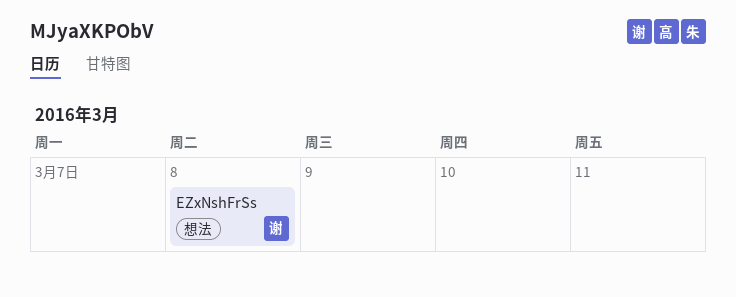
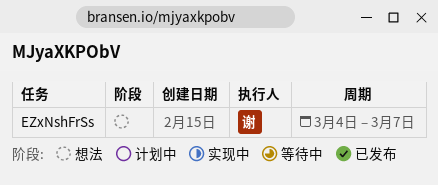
EZxNshFrSs, due: Mar 8 -> Mar 7

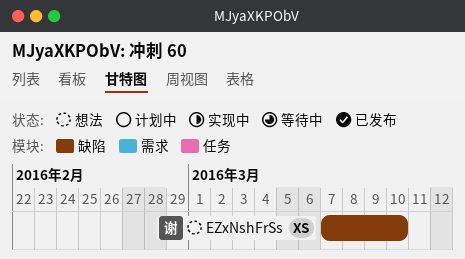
EZxNshFrSs, start: Mar 4 -> Mar 7
EZxNshFrSs, due: Mar 7 -> Mar 10

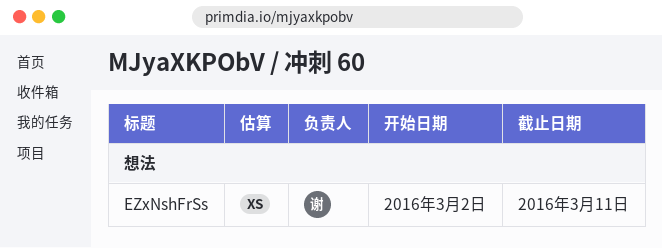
EZxNshFrSs, start: Mar 7 -> Mar 2
EZxNshFrSs, due: Mar 10 -> Mar 11

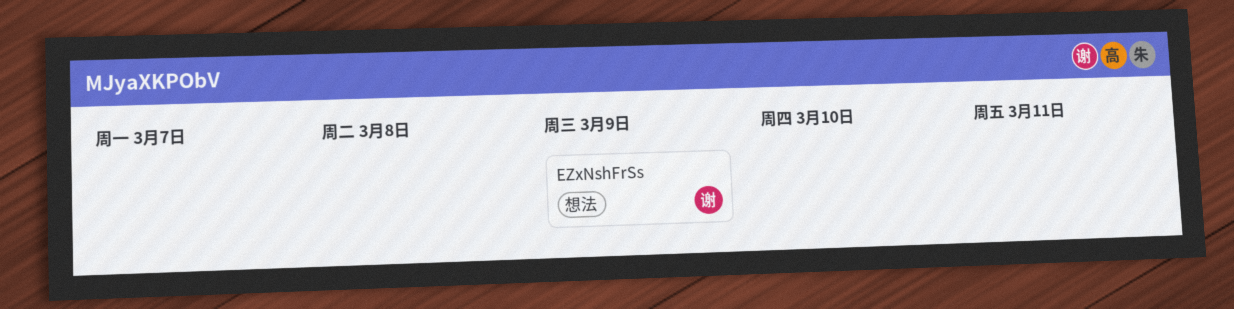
EZxNshFrSs, due: Mar 11 -> Mar 9

